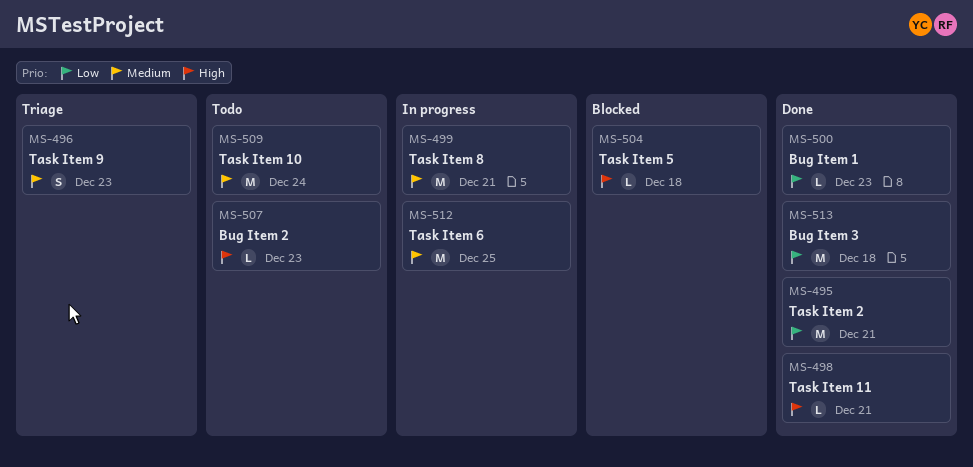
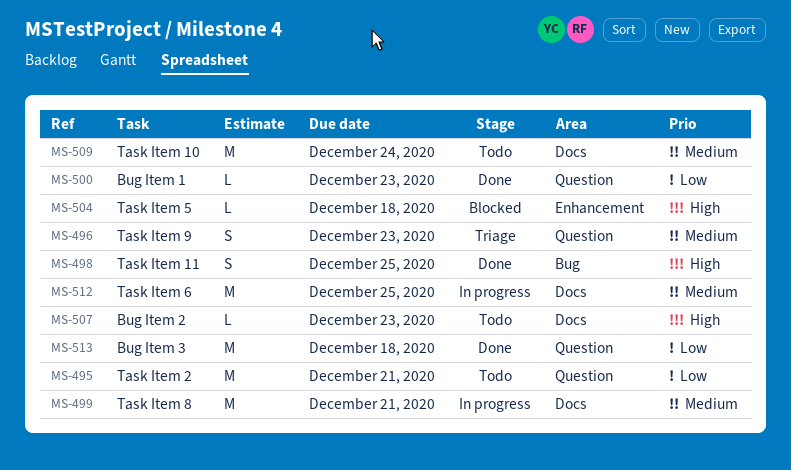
MS-495, status: Done -> Todo
MS-498, estimate: L -> S
MS-498, due: Dec 21 -> Dec 25

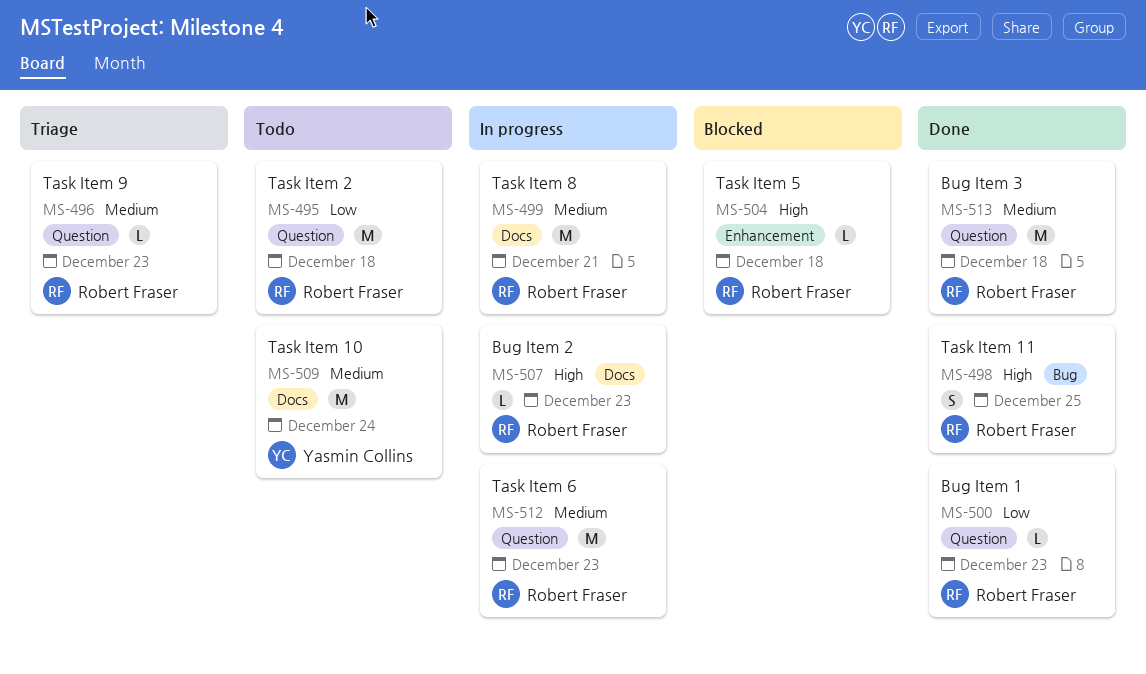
MS-495, due: Dec 21 -> Dec 18
MS-496, estimate: S -> L
MS-507, status: Todo -> In progress
MS-512, label: Docs -> Question
MS-512, due: Dec 25 -> Dec 23
MS-513, priority: Low -> Medium

